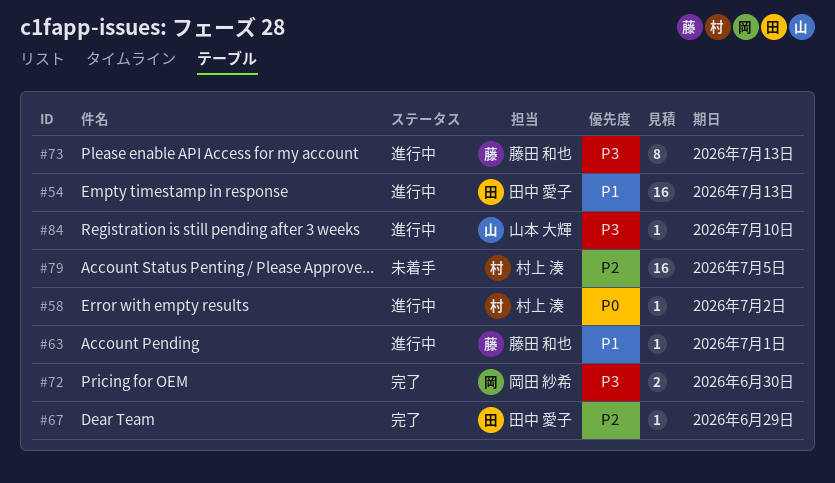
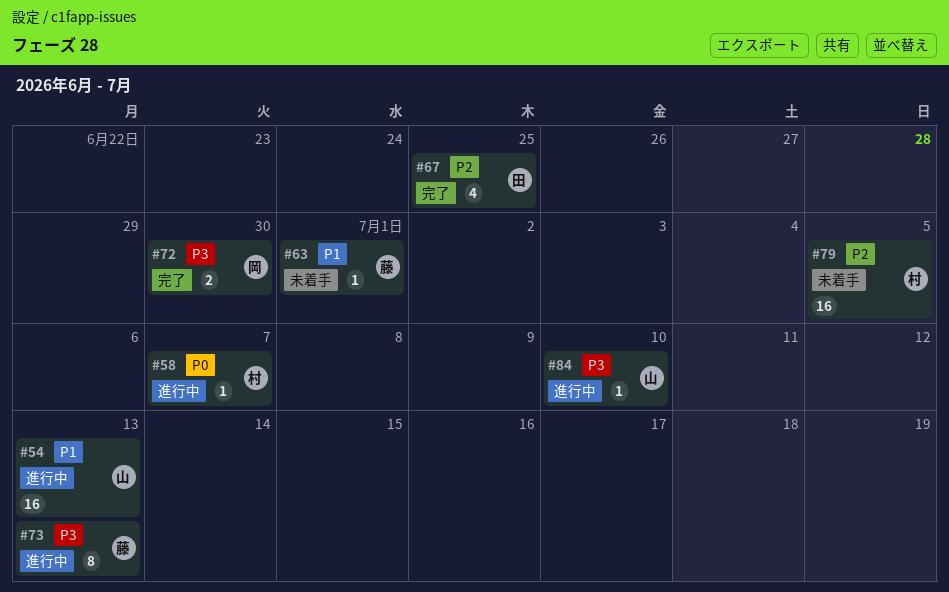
#54, owner: 田中 愛子 -> 山本 大輝
#58, due: Jul 2 -> Jul 7
#63, status: 進行中 -> 未着手
#67, estimate: 1 -> 4
#67, due: Jun 29 -> Jun 25

